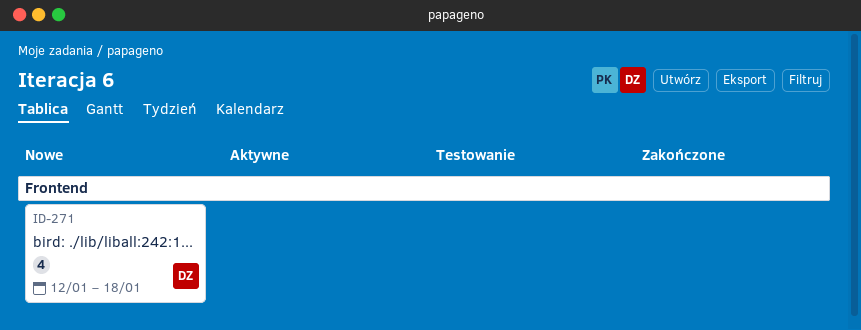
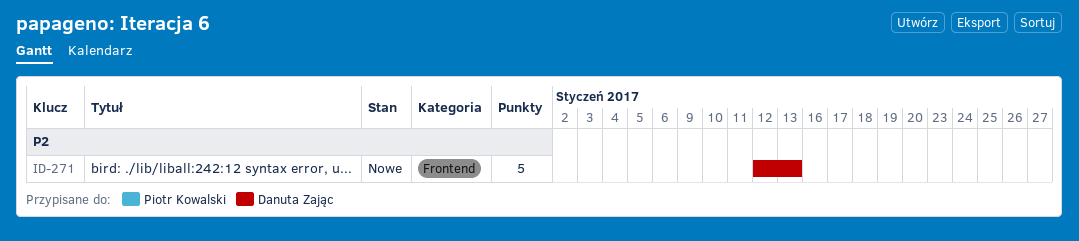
ID-271, estimate: 4 -> 5
ID-271, due: Jan 18 -> Jan 13

